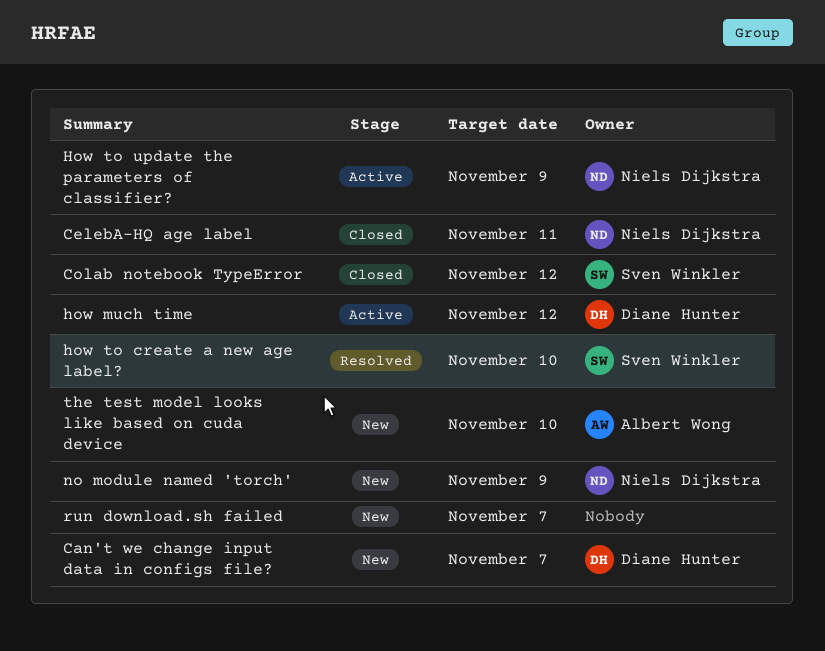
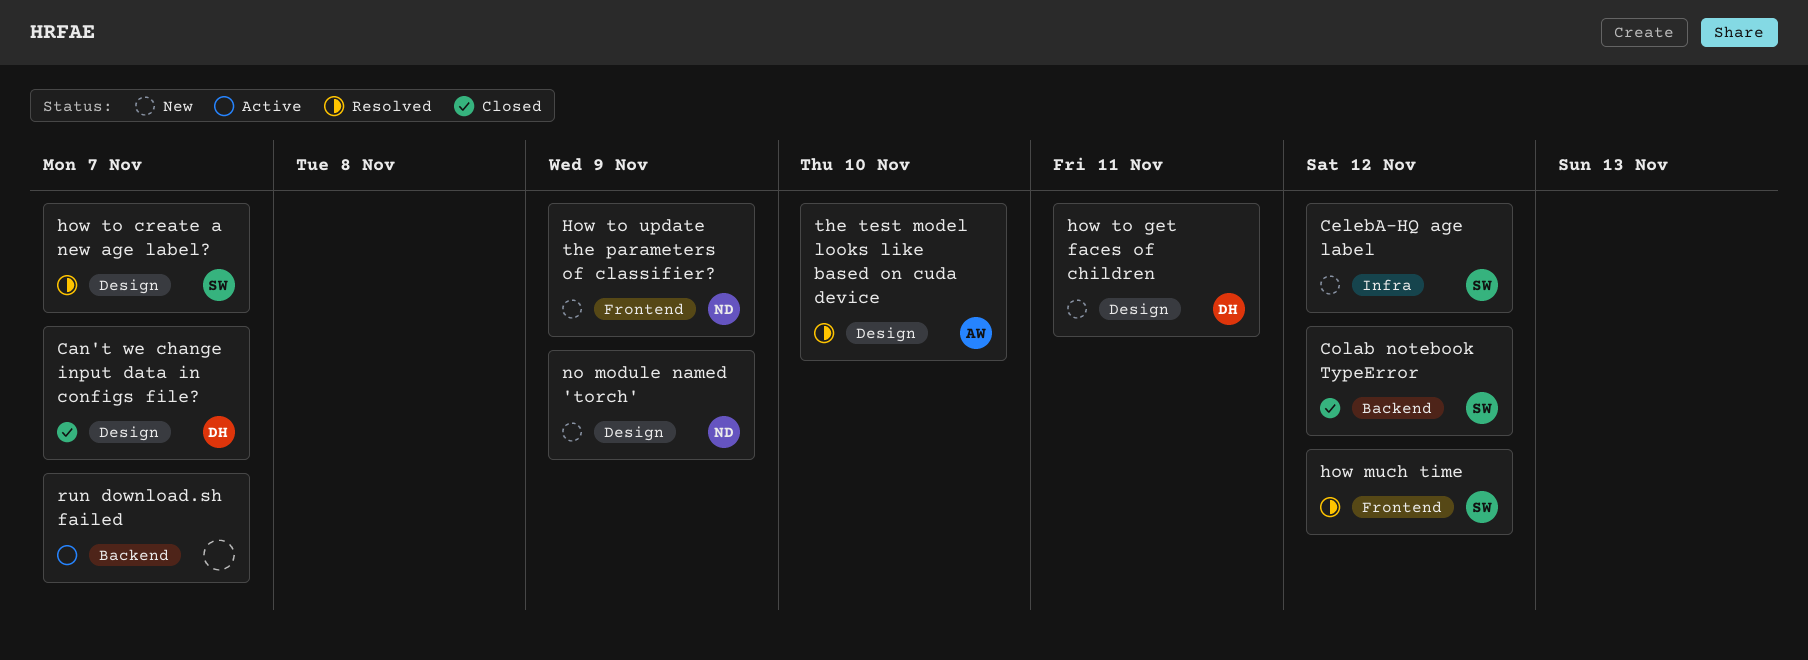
Can't we change input data in configs file?, status: New -> Closed
CelebA-HQ age label, status: Closed -> New
CelebA-HQ age label, owner: Niels Dijkstra -> Sven Winkler
CelebA-HQ age label, due: Nov 11 -> Nov 12
how much time, status: Active -> Resolved
how much time, owner: Diane Hunter -> Sven Winkler
how to create a new age label?, due: Nov 10 -> Nov 7
how to get faces of children: none -> present
How to update the parameters of classifier?, status: Active -> New
run download.sh failed, status: New -> Active
the test model looks like based on cuda device, status: New -> Resolved

